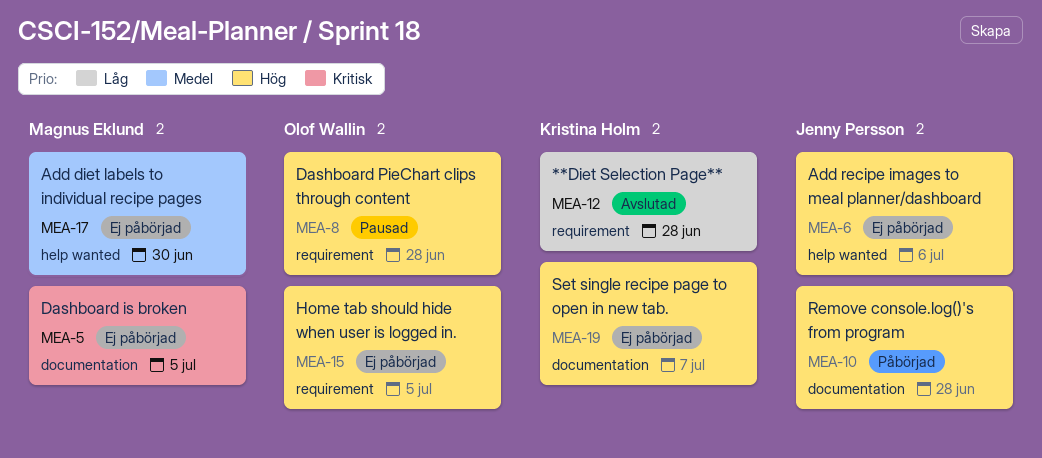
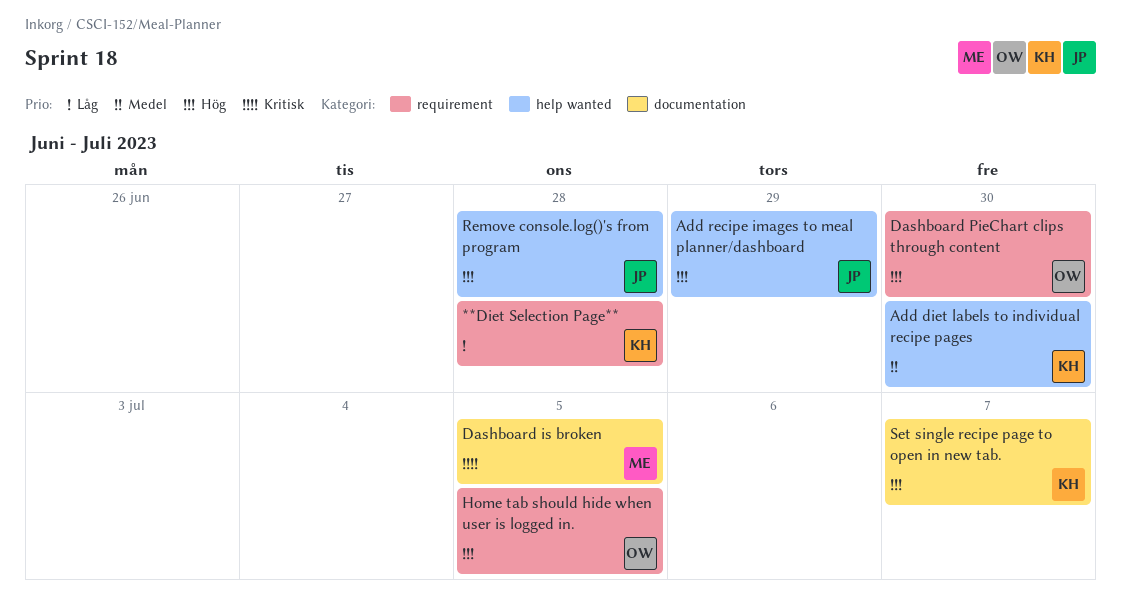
Add diet labels to individual recipe pages, owner: Magnus Eklund -> Kristina Holm
Add recipe images to meal planner/dashboard, due: Jul 6 -> Jun 29
Dashboard PieChart clips through content, due: Jun 28 -> Jun 30
Remove console.log()'s from program, label: documentation -> help wanted

